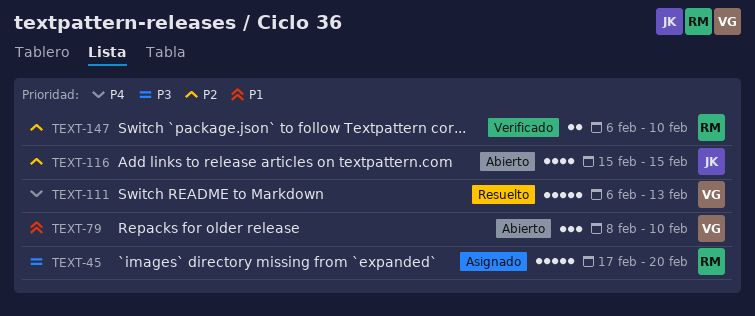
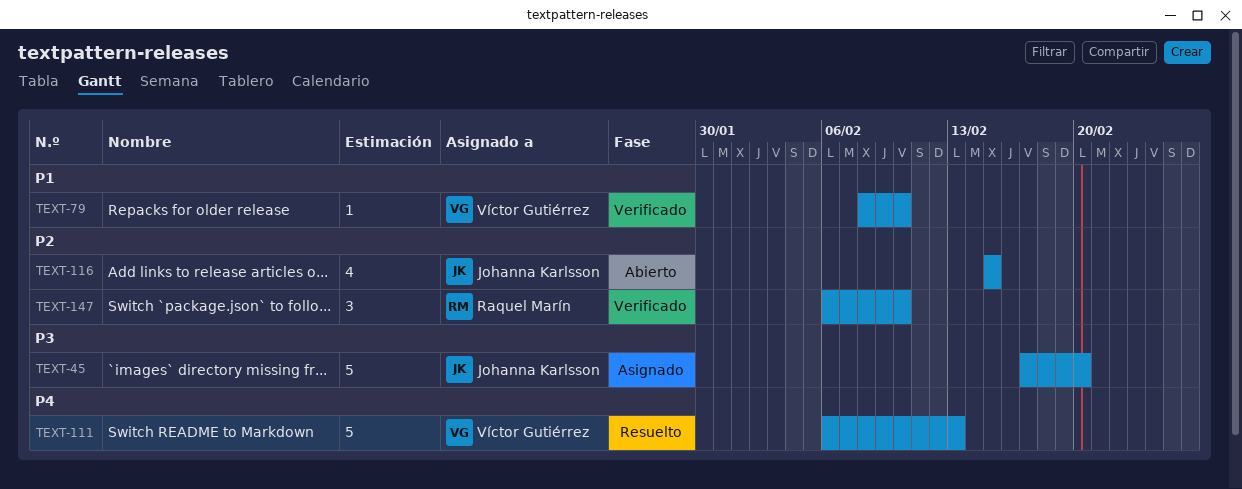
TEXT-45, owner: Raquel Marín -> Johanna Karlsson
TEXT-79, status: Abierto -> Verificado
TEXT-79, estimate: 3 -> 1
TEXT-147, estimate: 2 -> 3

